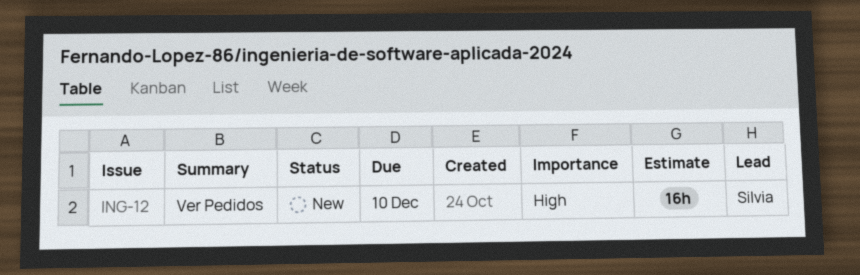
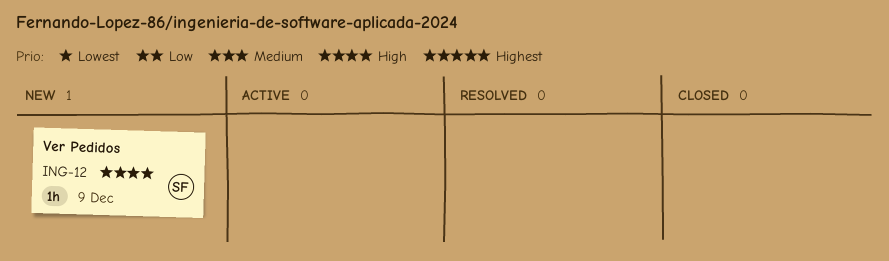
ING-12, estimate: 16h -> 1h
ING-12, due: Dec 10 -> Dec 9

